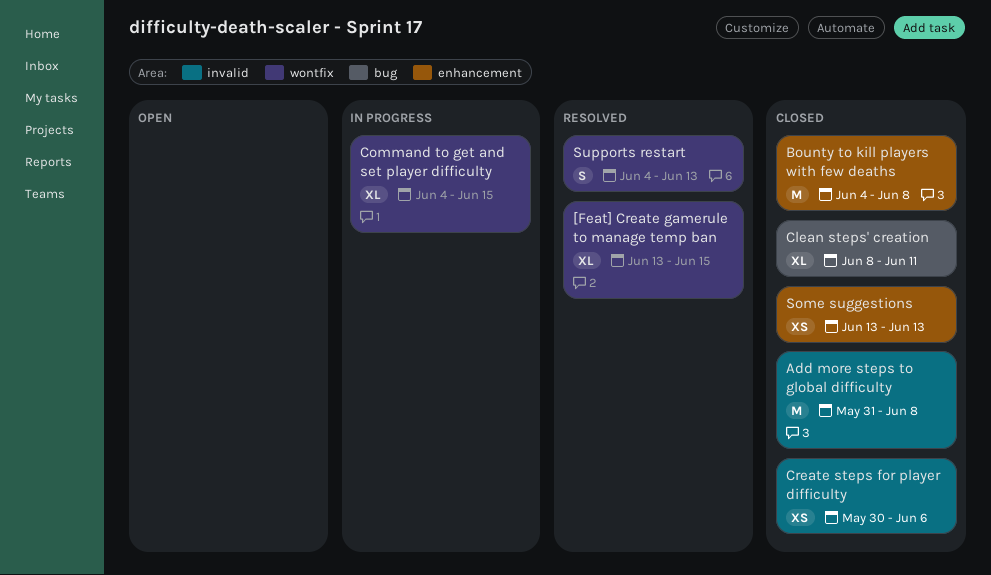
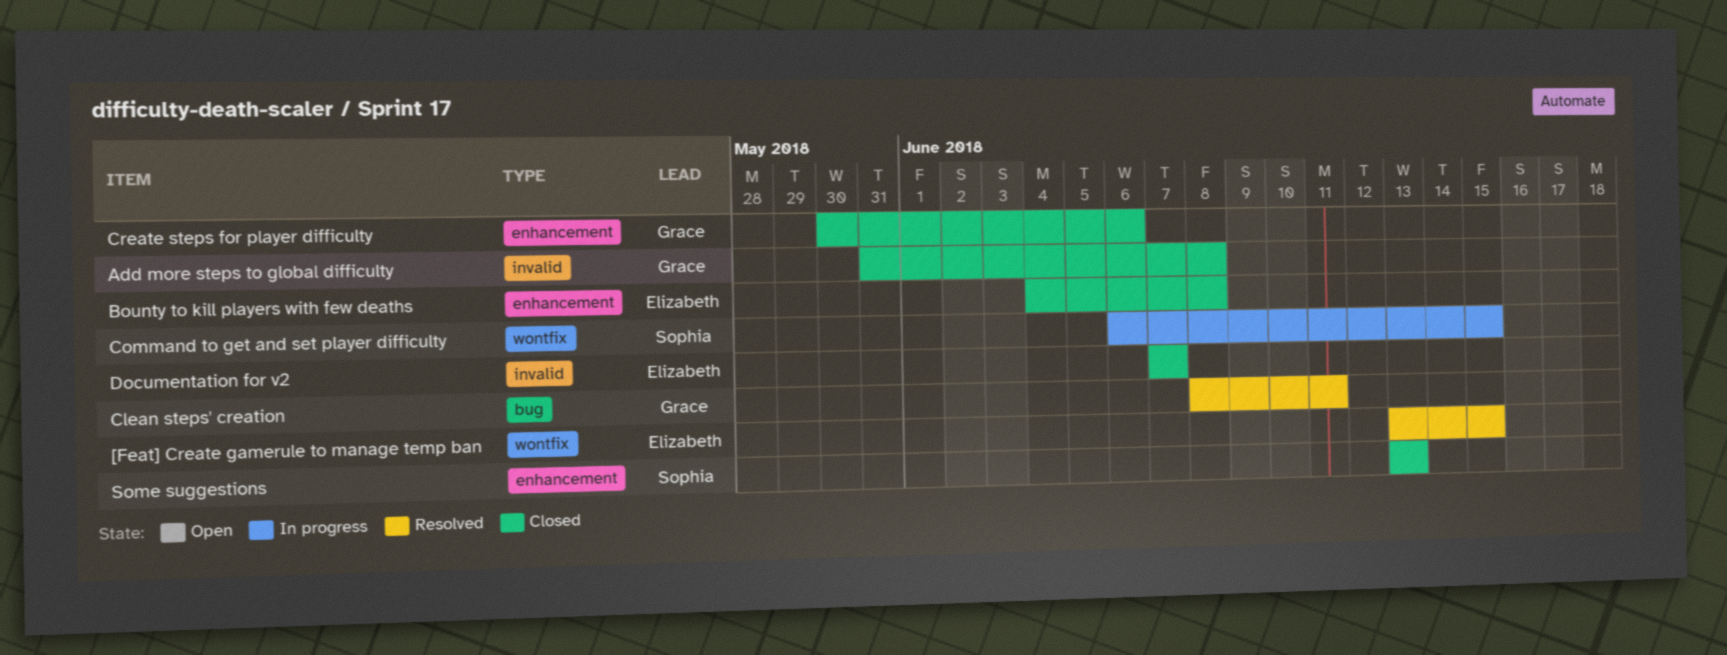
Clean steps' creation, status: Closed -> Resolved
Command to get and set player difficulty, start: Jun 4 -> Jun 6
Create steps for player difficulty, label: invalid -> enhancement
Documentation for v2: none -> present
Supports restart: present -> none

